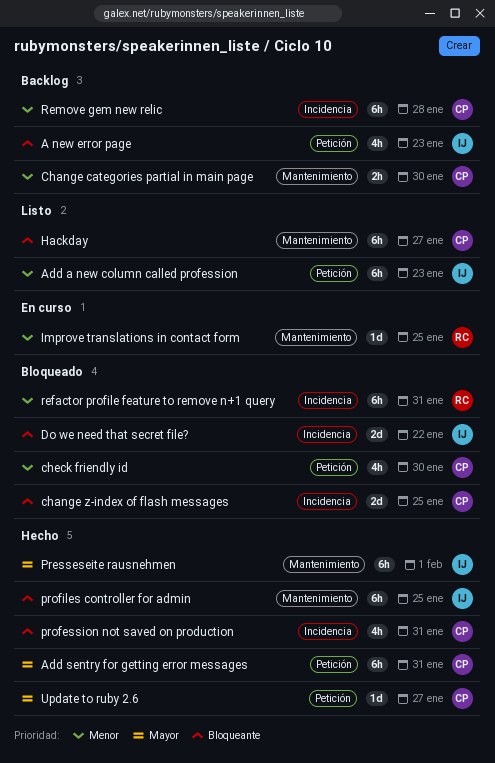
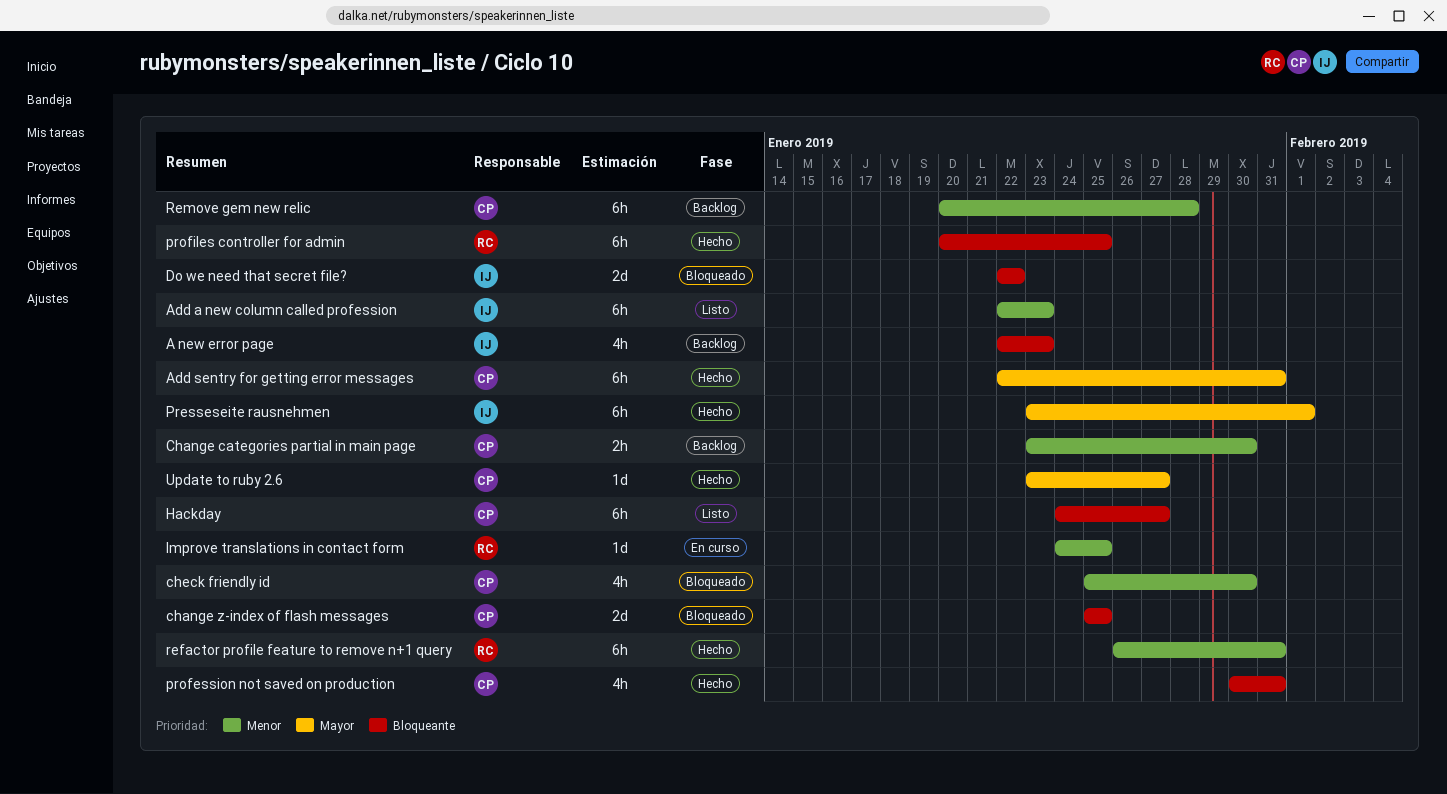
profiles controller for admin, owner: IJ -> RC
refactor profile feature to remove n+1 query, status: Bloqueado -> Hecho

